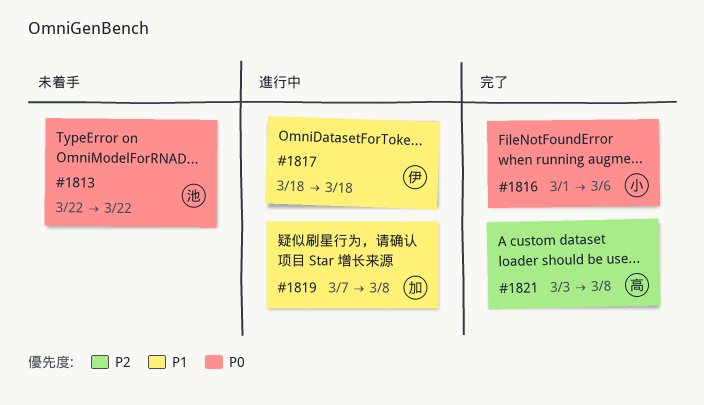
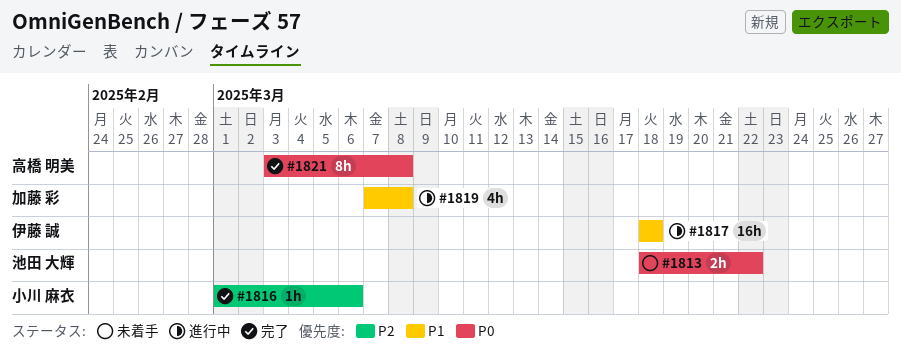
#1813, start: Mar 22 -> Mar 18
#1816, priority: P0 -> P2
#1821, priority: P2 -> P0

